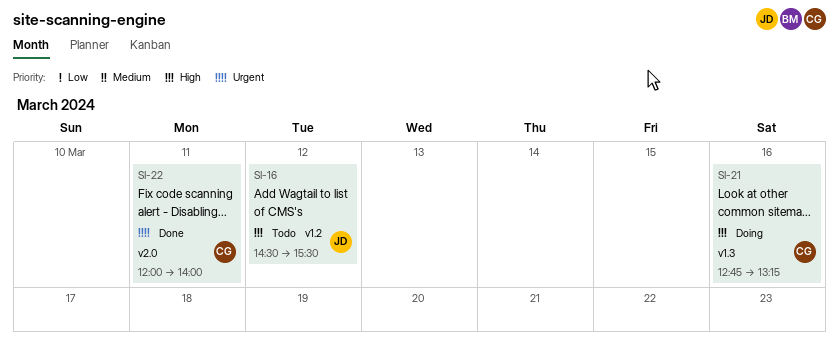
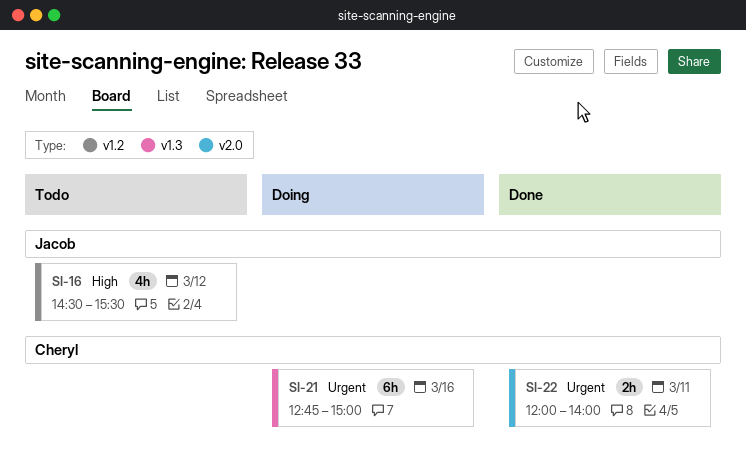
SI-21, priority: High -> Urgent
SI-21, ends: 13:15 -> 15:00

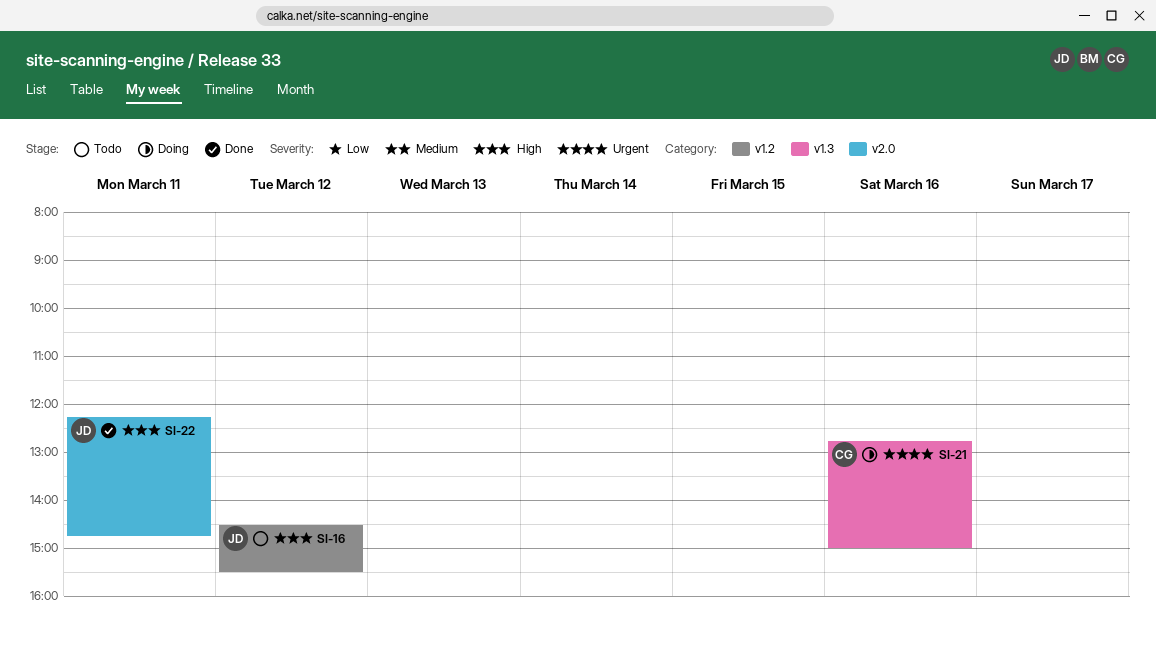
SI-22, owner: Cheryl -> Jacob
SI-22, priority: Urgent -> High
SI-22, begins: 12:00 -> 12:15
SI-22, ends: 14:00 -> 14:45

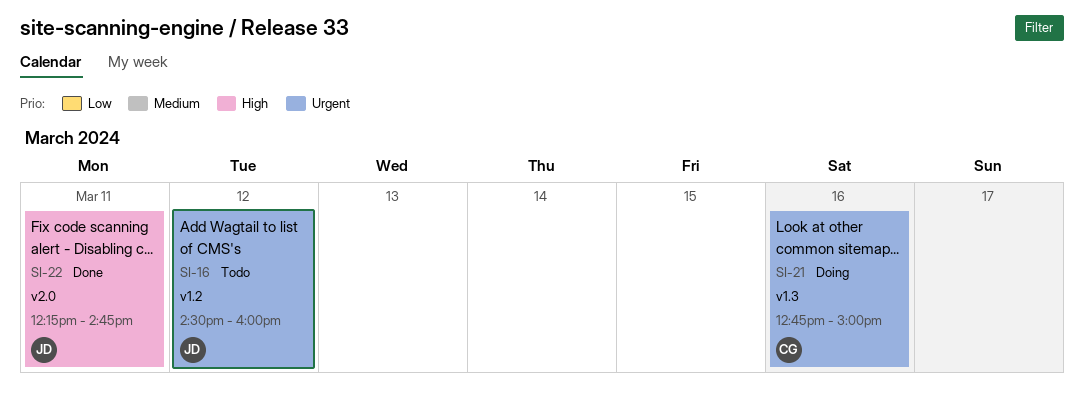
SI-16, priority: High -> Urgent
SI-16, ends: 15:30 -> 16:00

